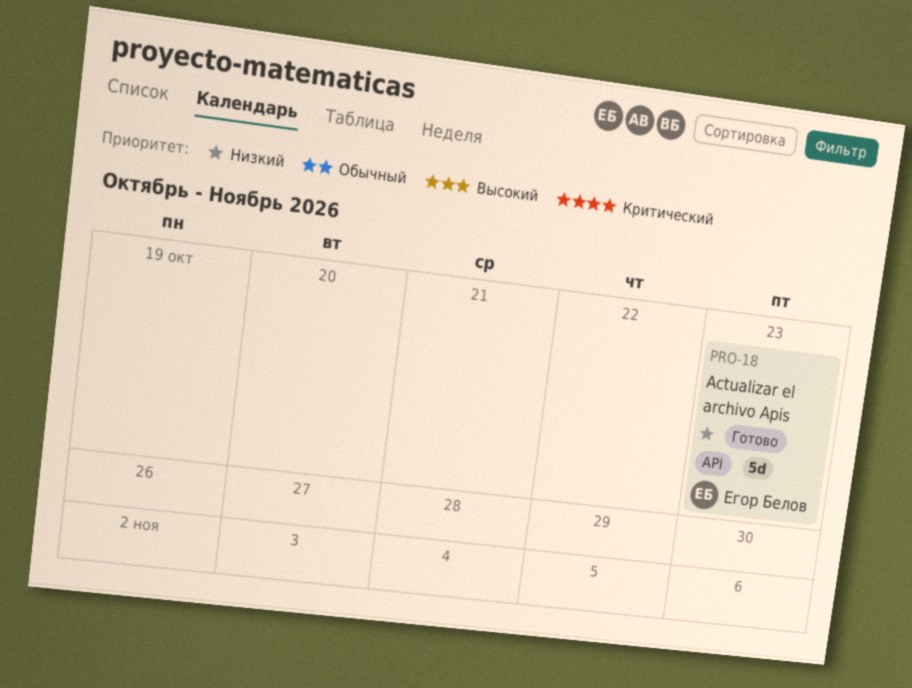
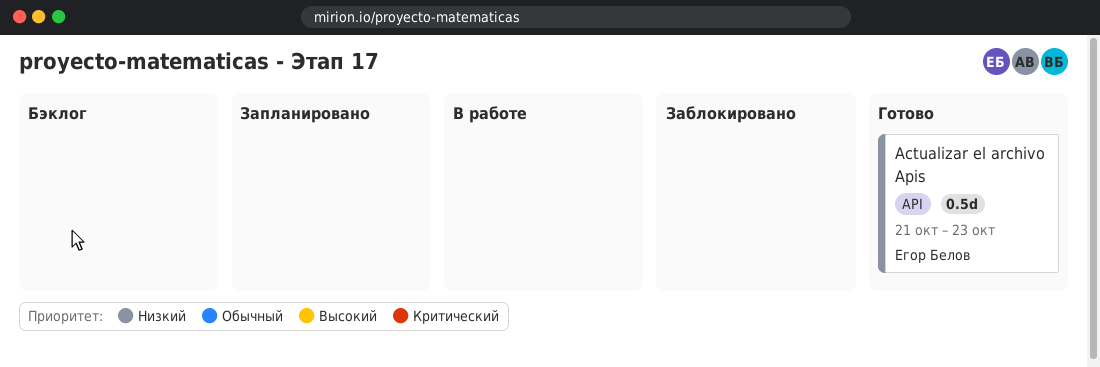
Actualizar el archivo Apis, estimate: 5d -> 0.5d

